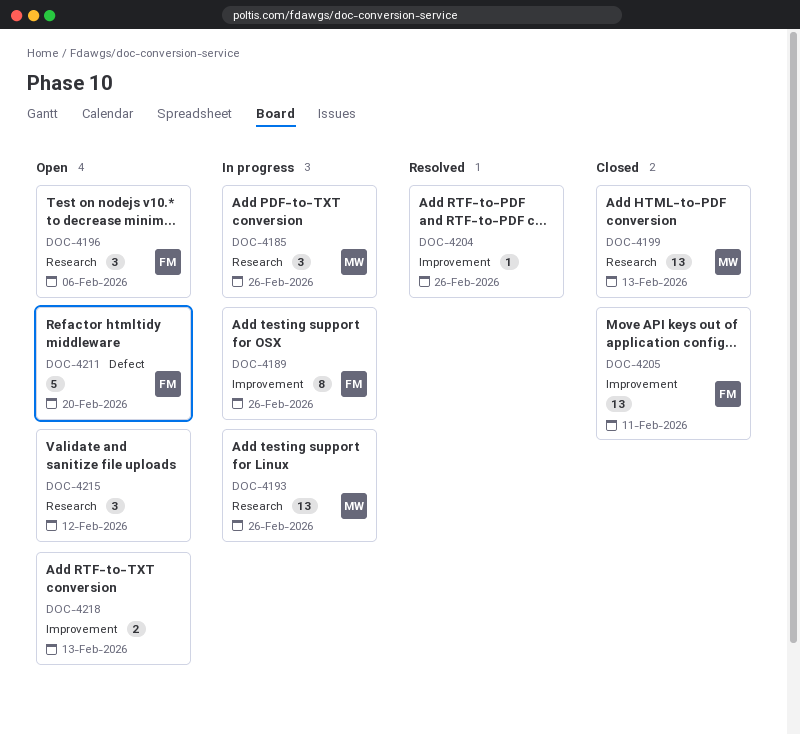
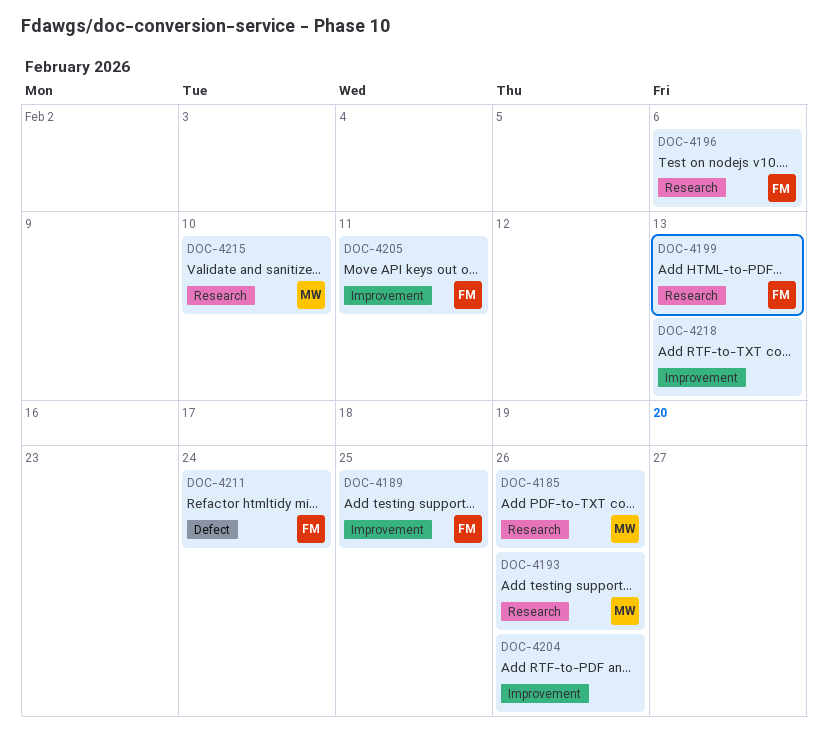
DOC-4189, due: Feb 26 -> Feb 25
DOC-4199, owner: MW -> FM
DOC-4211, due: Feb 20 -> Feb 24
DOC-4215, owner: none -> MW
DOC-4215, due: Feb 12 -> Feb 10

